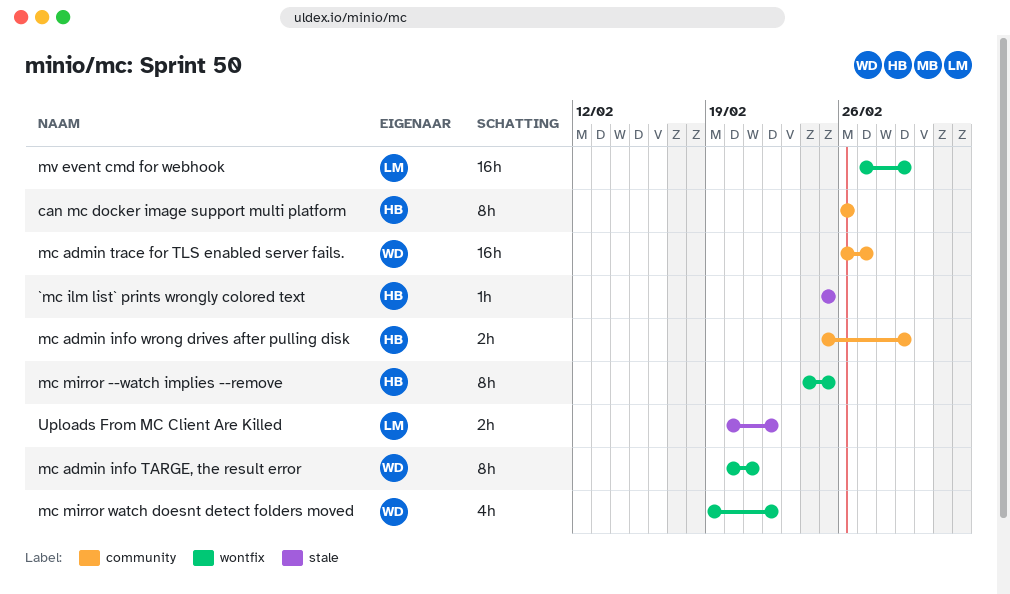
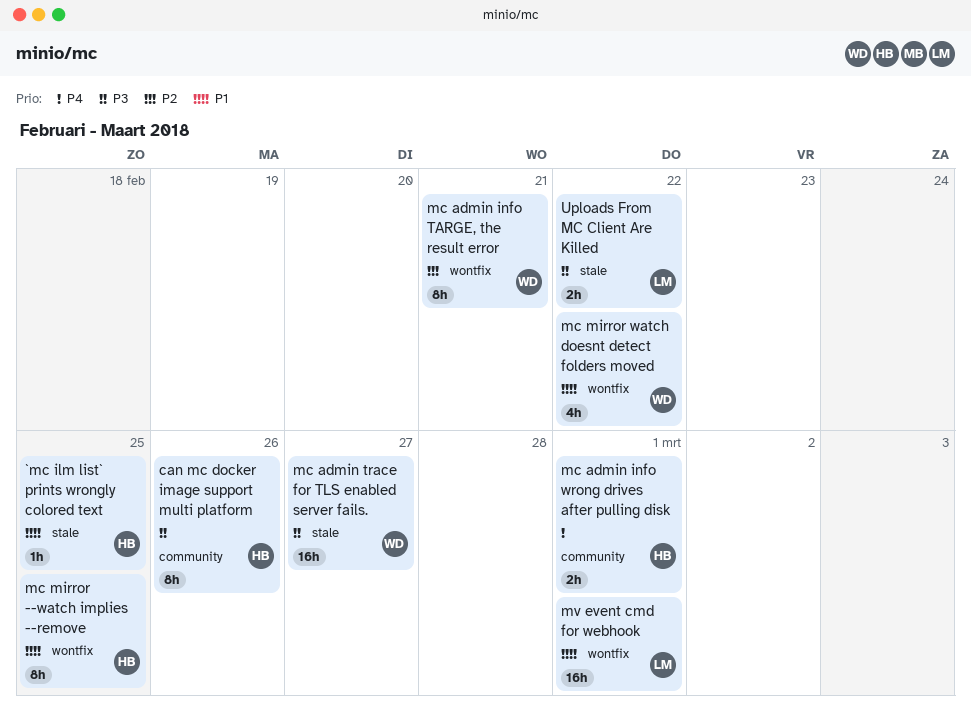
mc admin trace for TLS enabled server fails., label: community -> stale

